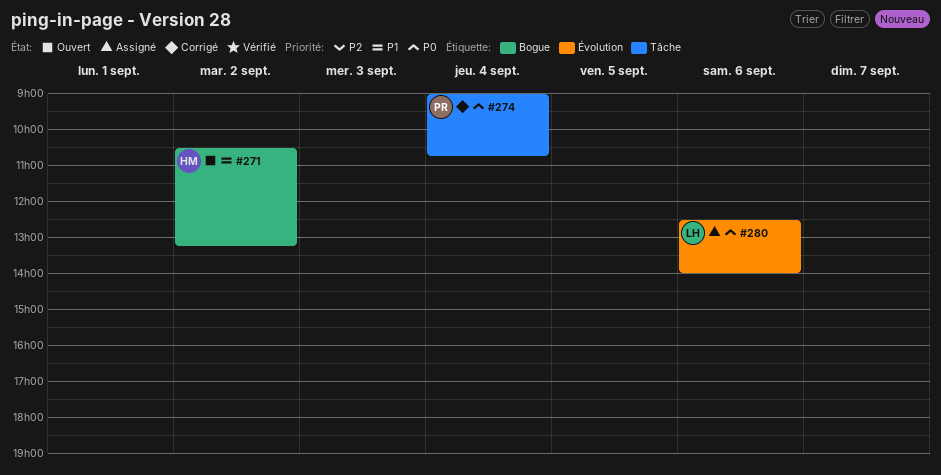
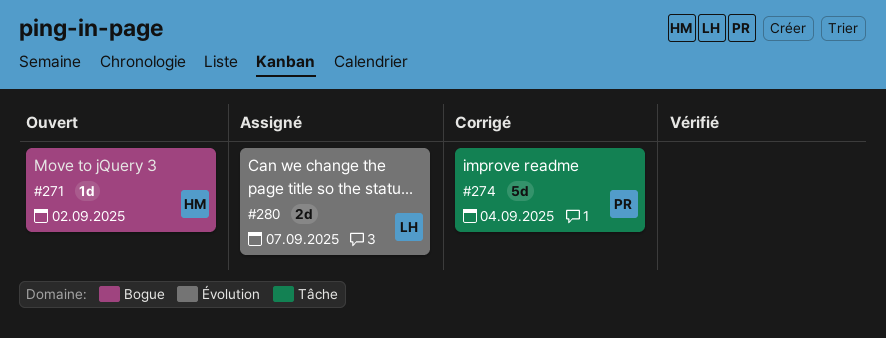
#280, day: Sep 6 -> Sep 7

